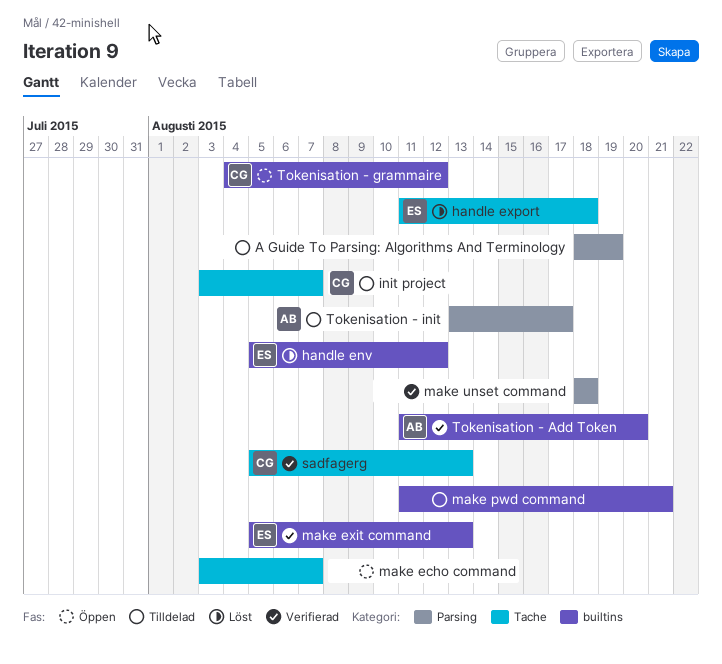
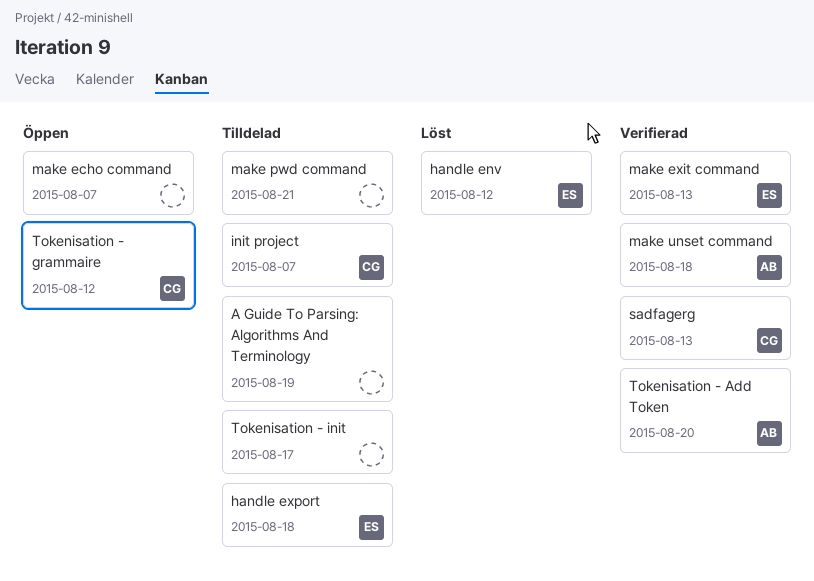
handle export, status: Löst -> Tilldelad
make unset command, owner: none -> AB
Tokenisation - init, owner: AB -> none

